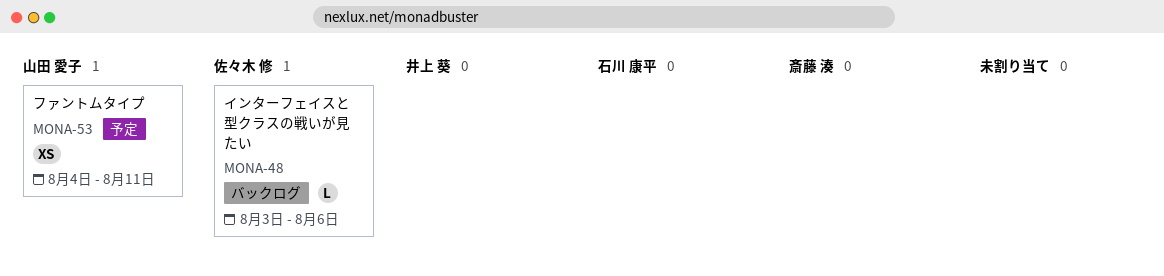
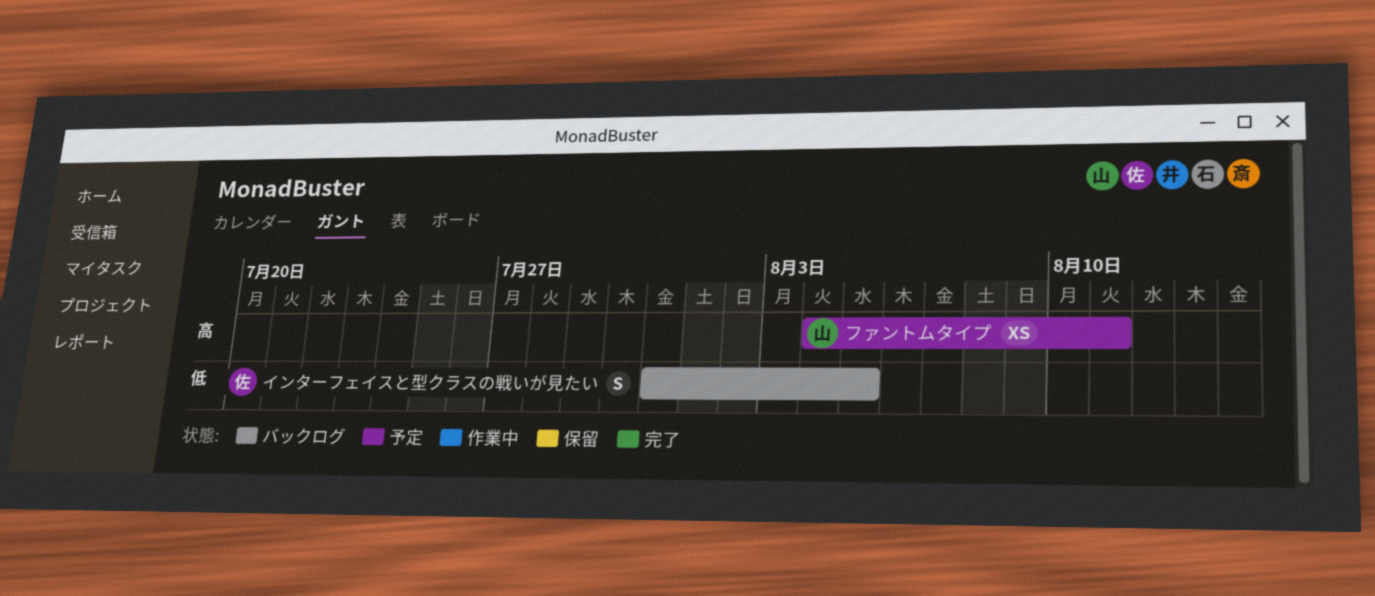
インターフェイスと型クラスの戦いが見たい, estimate: L -> S
インターフェイスと型クラスの戦いが見たい, start: Aug 3 -> Jul 31
インターフェイスと型クラスの戦いが見たい, due: Aug 6 -> Aug 5

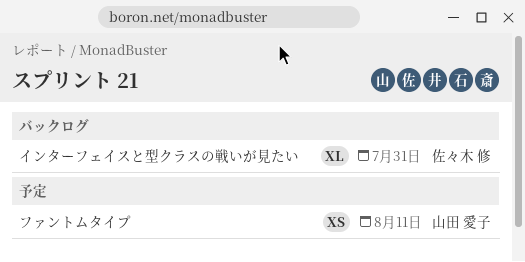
インターフェイスと型クラスの戦いが見たい, estimate: S -> XL
インターフェイスと型クラスの戦いが見たい, due: Aug 5 -> Jul 31

